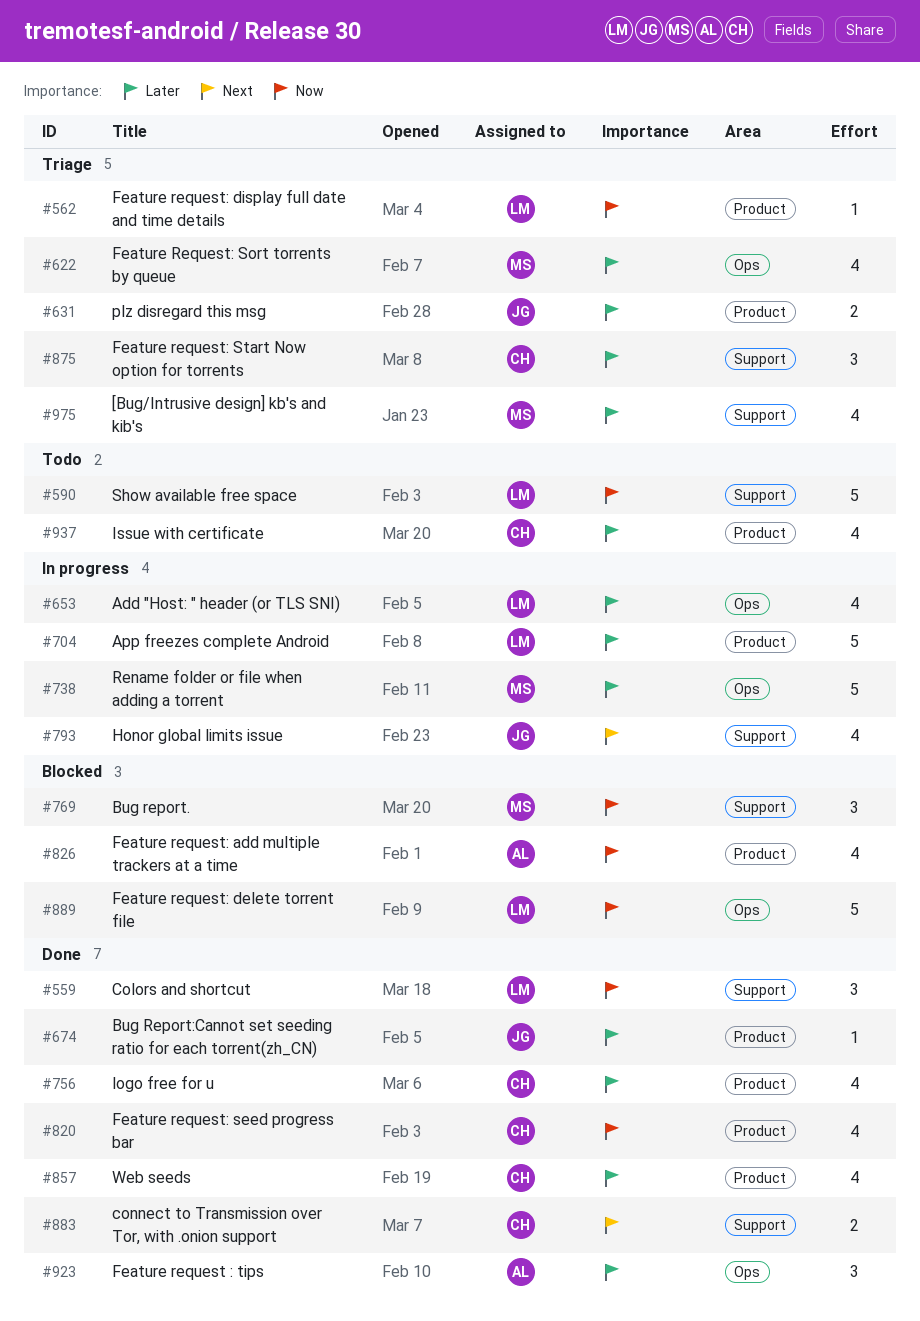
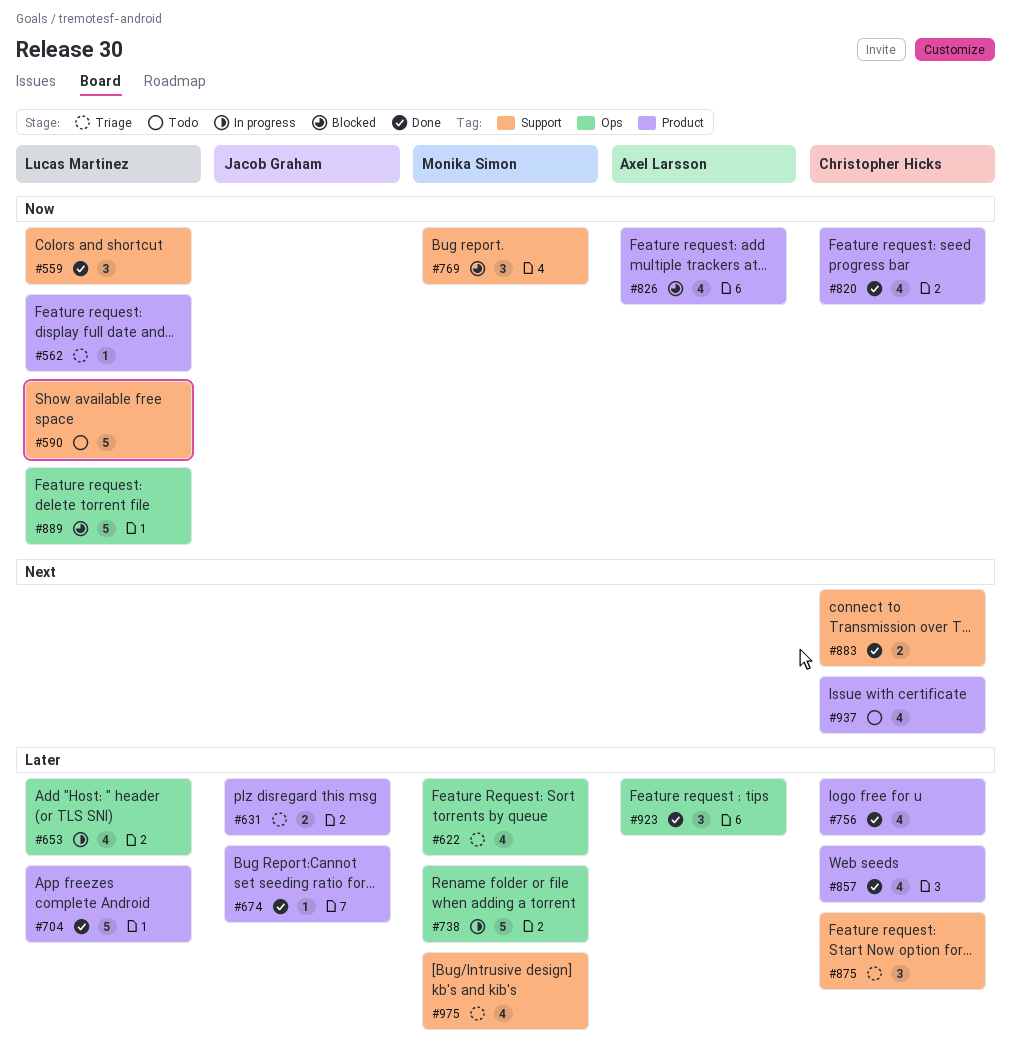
#704, status: In progress -> Done
#793: present -> none
#937, priority: Later -> Next

